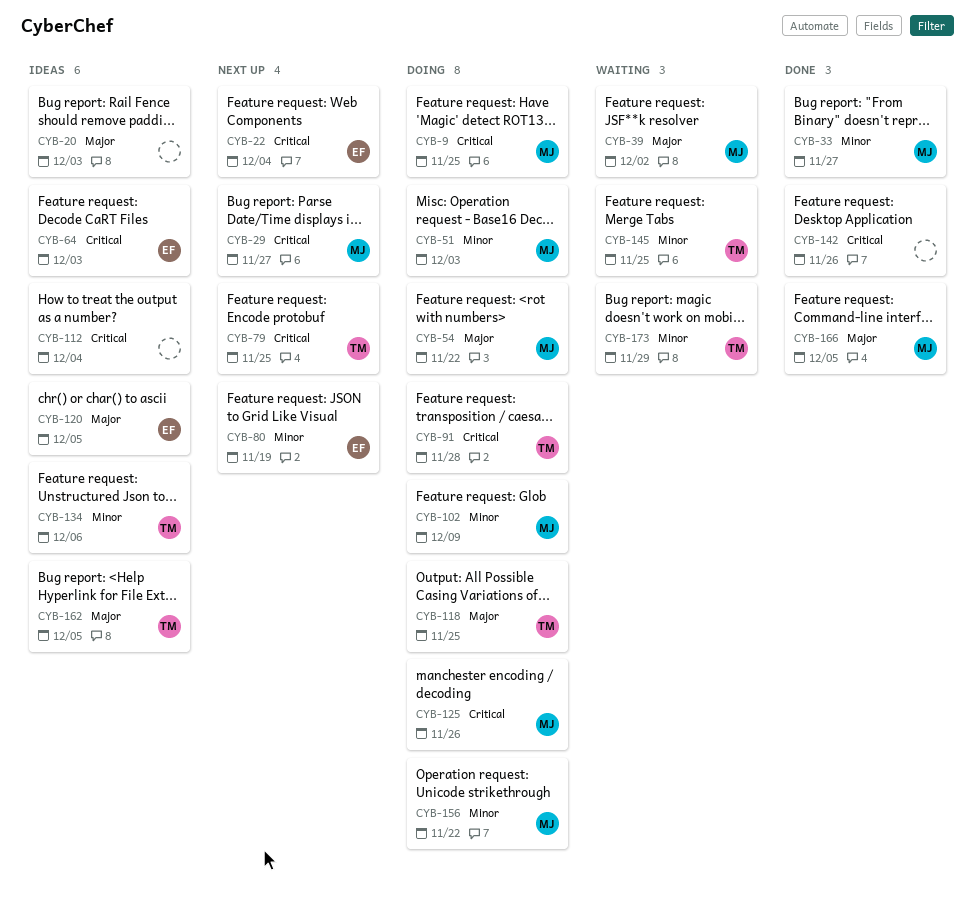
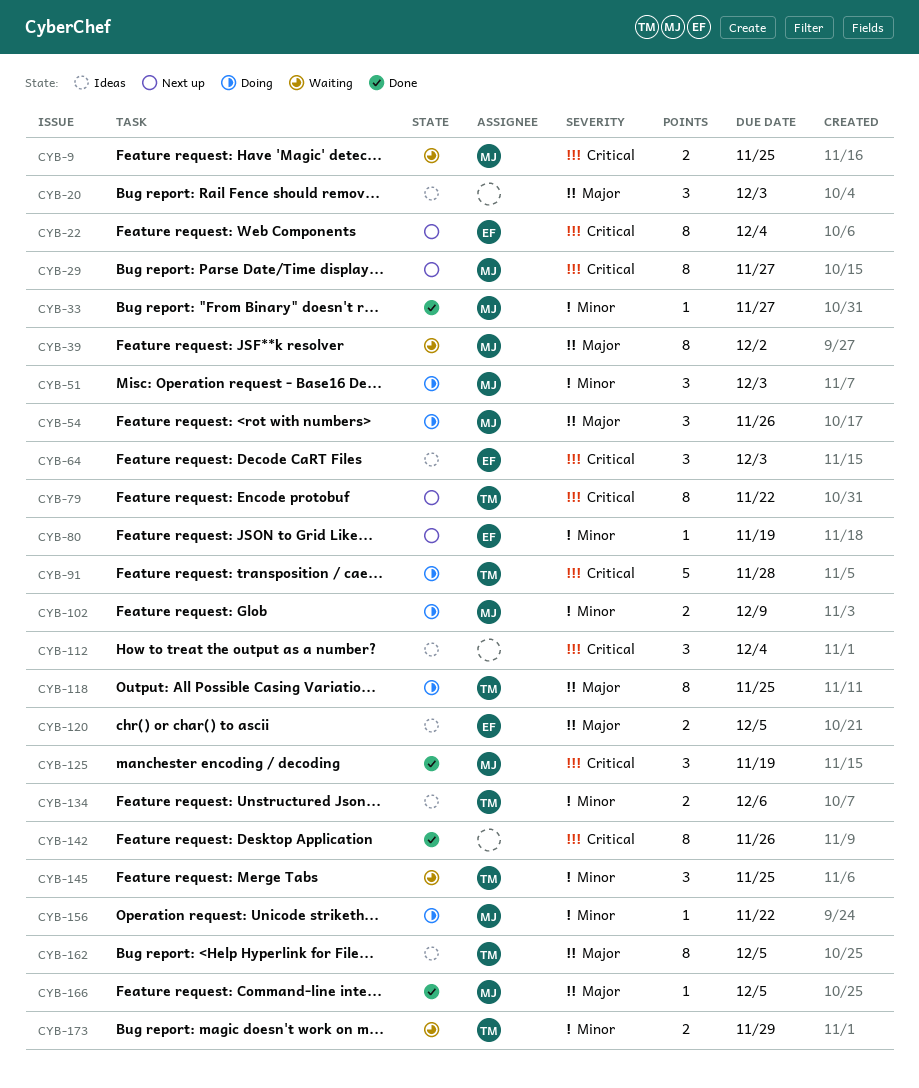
CYB-9, status: Doing -> Waiting
CYB-54, due: Nov 22 -> Nov 26
CYB-79, due: Nov 25 -> Nov 22
CYB-125, status: Doing -> Done
CYB-125, due: Nov 26 -> Nov 19

